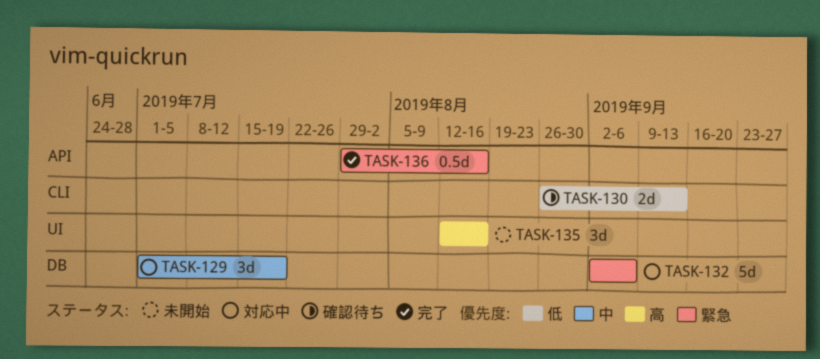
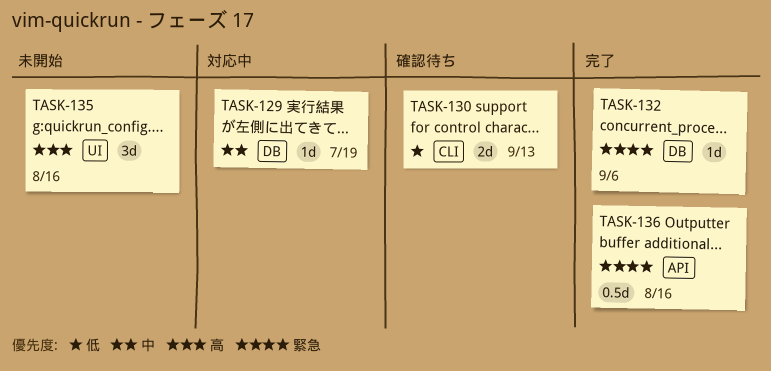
TASK-129, estimate: 3d -> 1d
TASK-132, status: 対応中 -> 完了
TASK-132, estimate: 5d -> 1d

